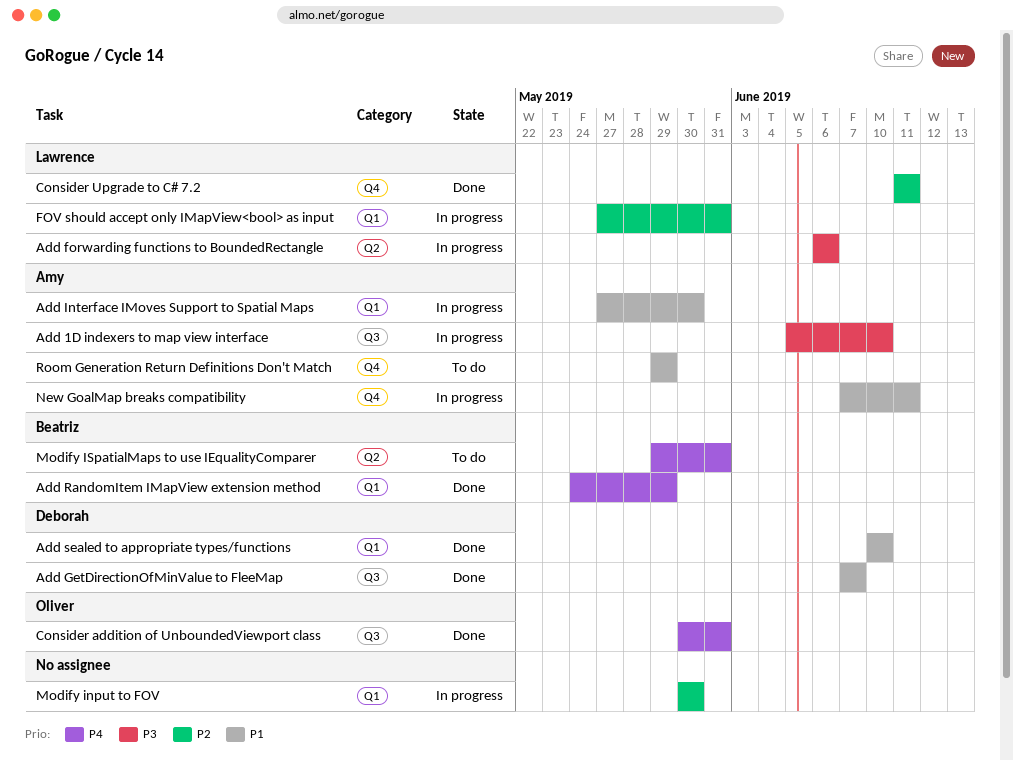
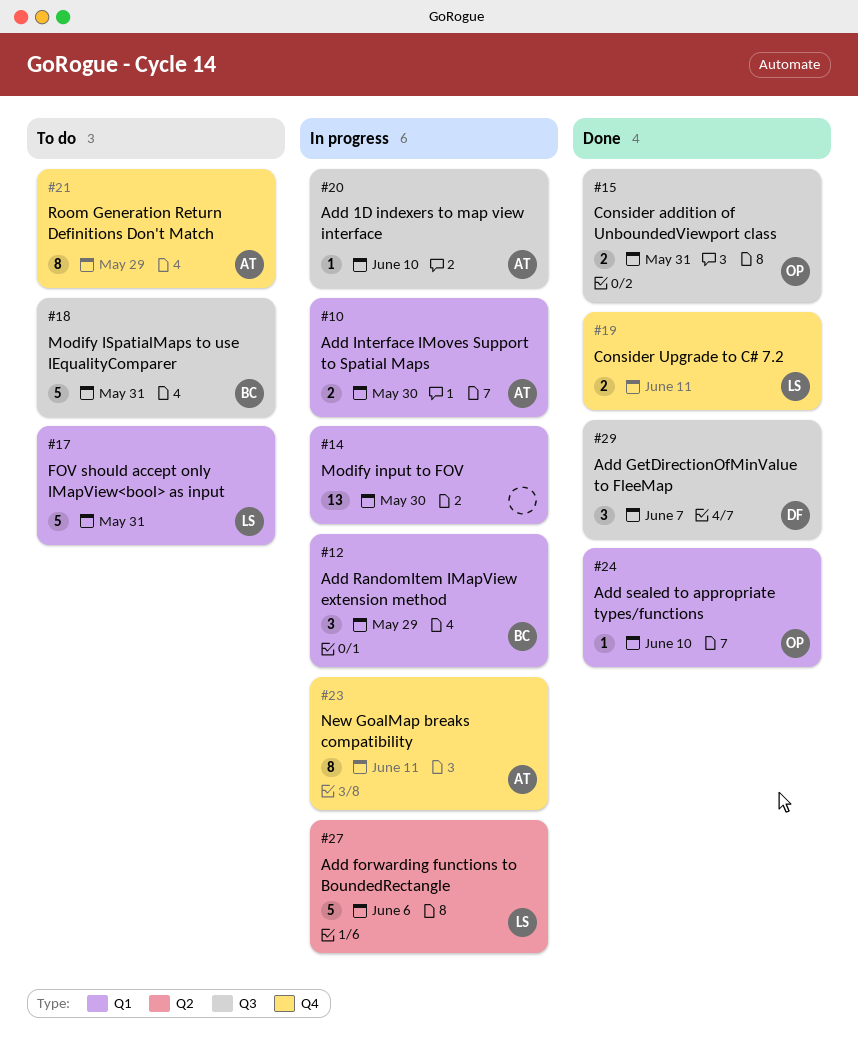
Add RandomItem IMapView extension method, status: Done -> In progress
Add sealed to appropriate types/functions, owner: Deborah -> Oliver
FOV should accept only IMapView<bool> as input, status: In progress -> To do
Modify ISpatialMaps to use IEqualityComparer, label: Q2 -> Q3

